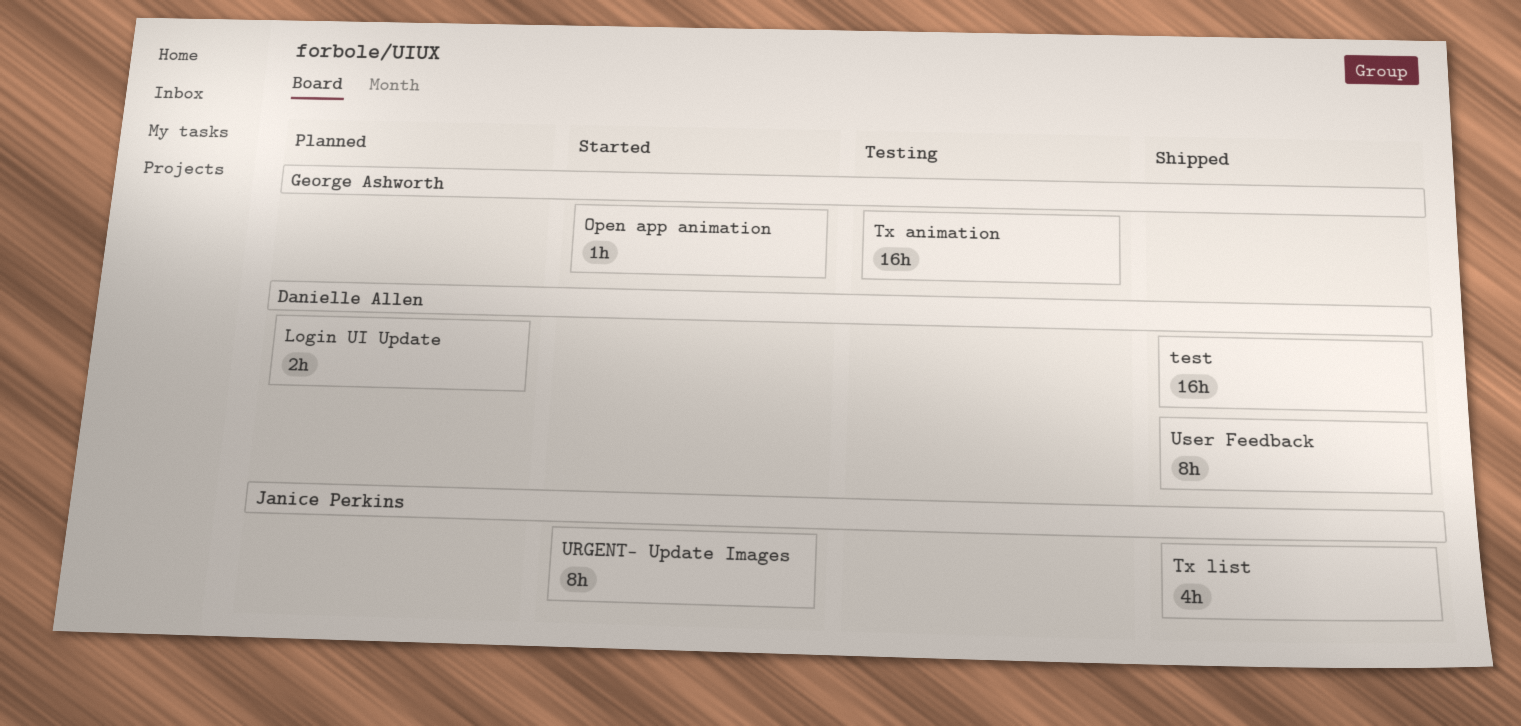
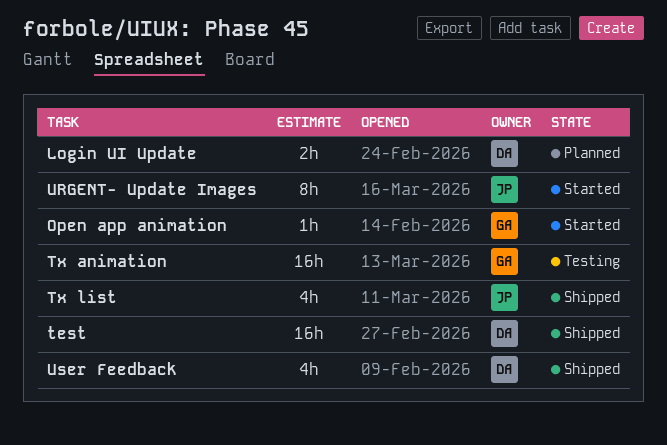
User Feedback, estimate: 8h -> 4h

